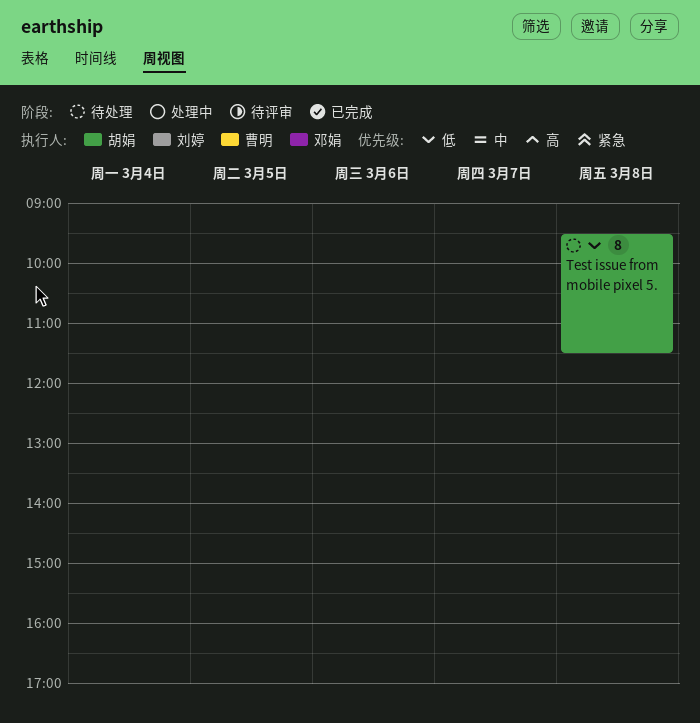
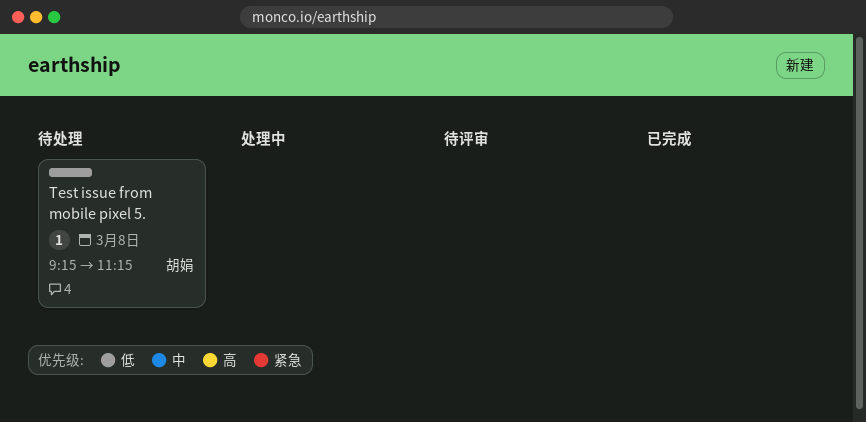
Test issue from mobile pixel 5., estimate: 8 -> 1
Test issue from mobile pixel 5., begins: 09:30 -> 09:15
Test issue from mobile pixel 5., ends: 11:30 -> 11:15

